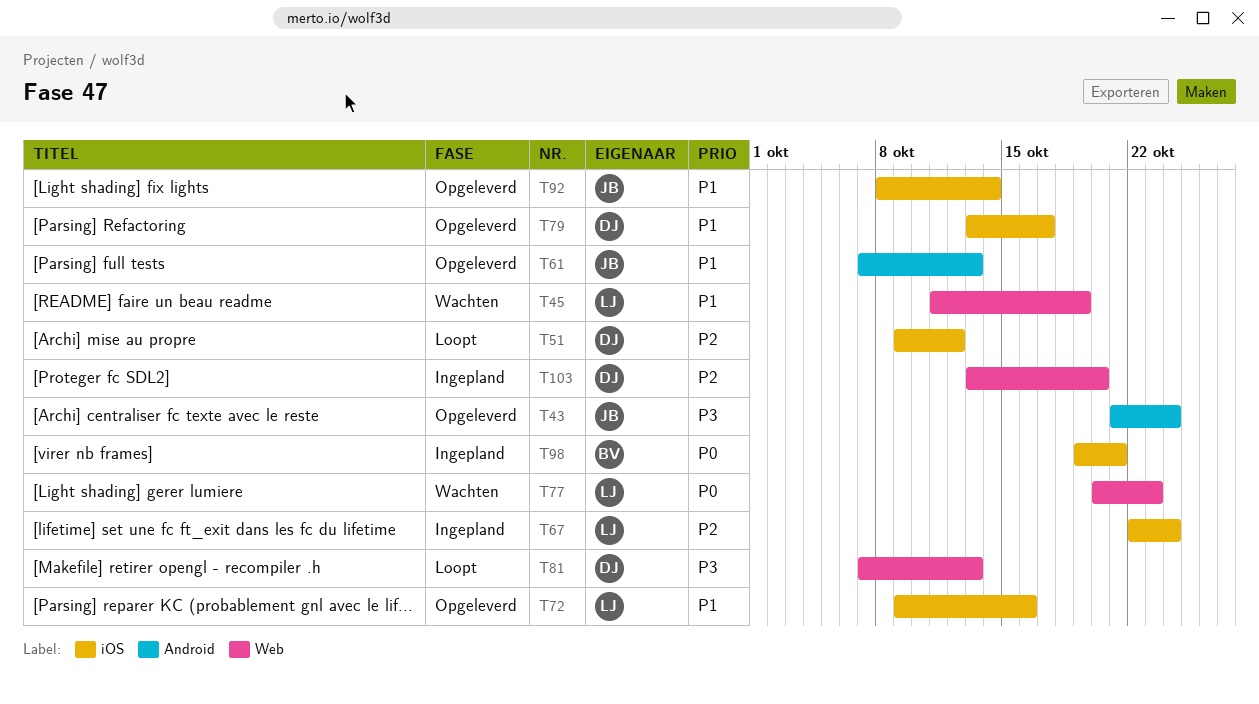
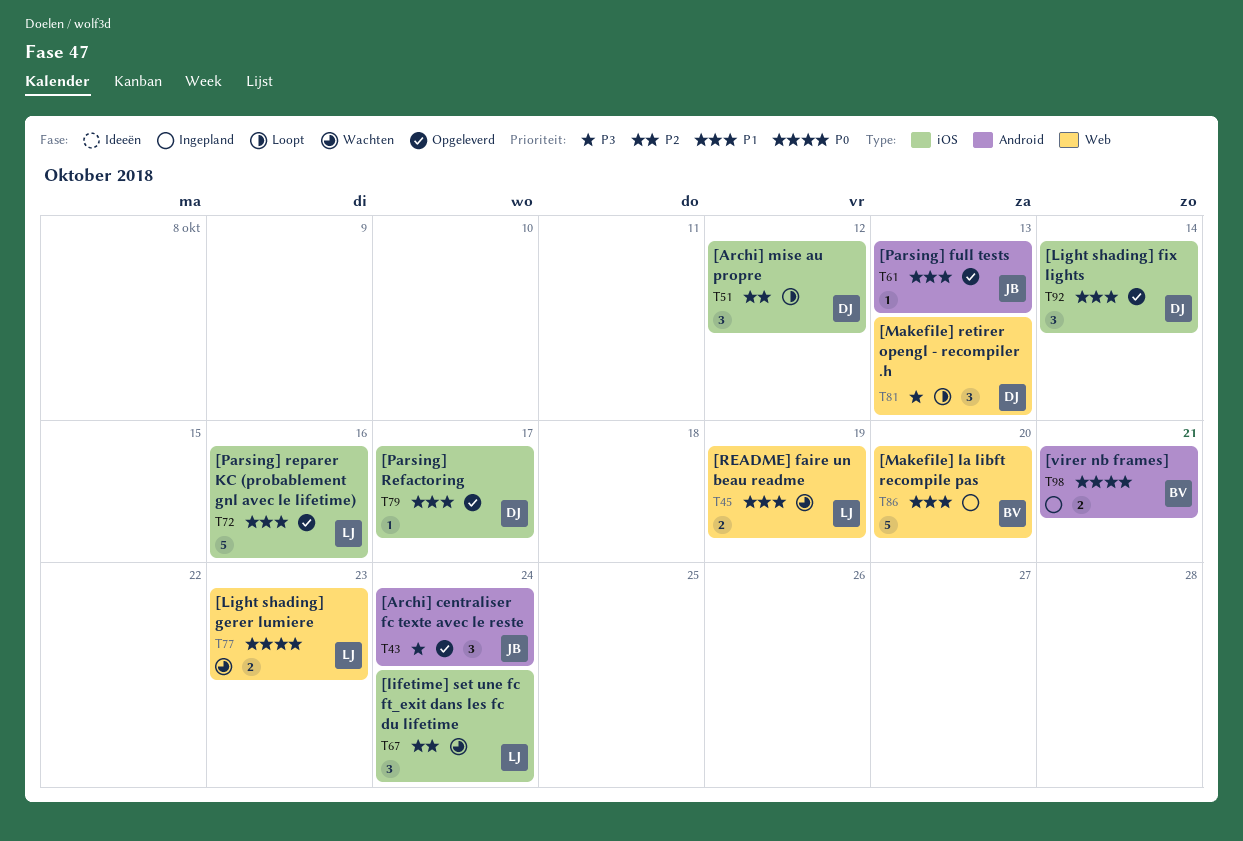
T67, status: Ingepland -> Wachten
T86: none -> present
T92, owner: JB -> DJ
T98, label: iOS -> Android
T103: present -> none

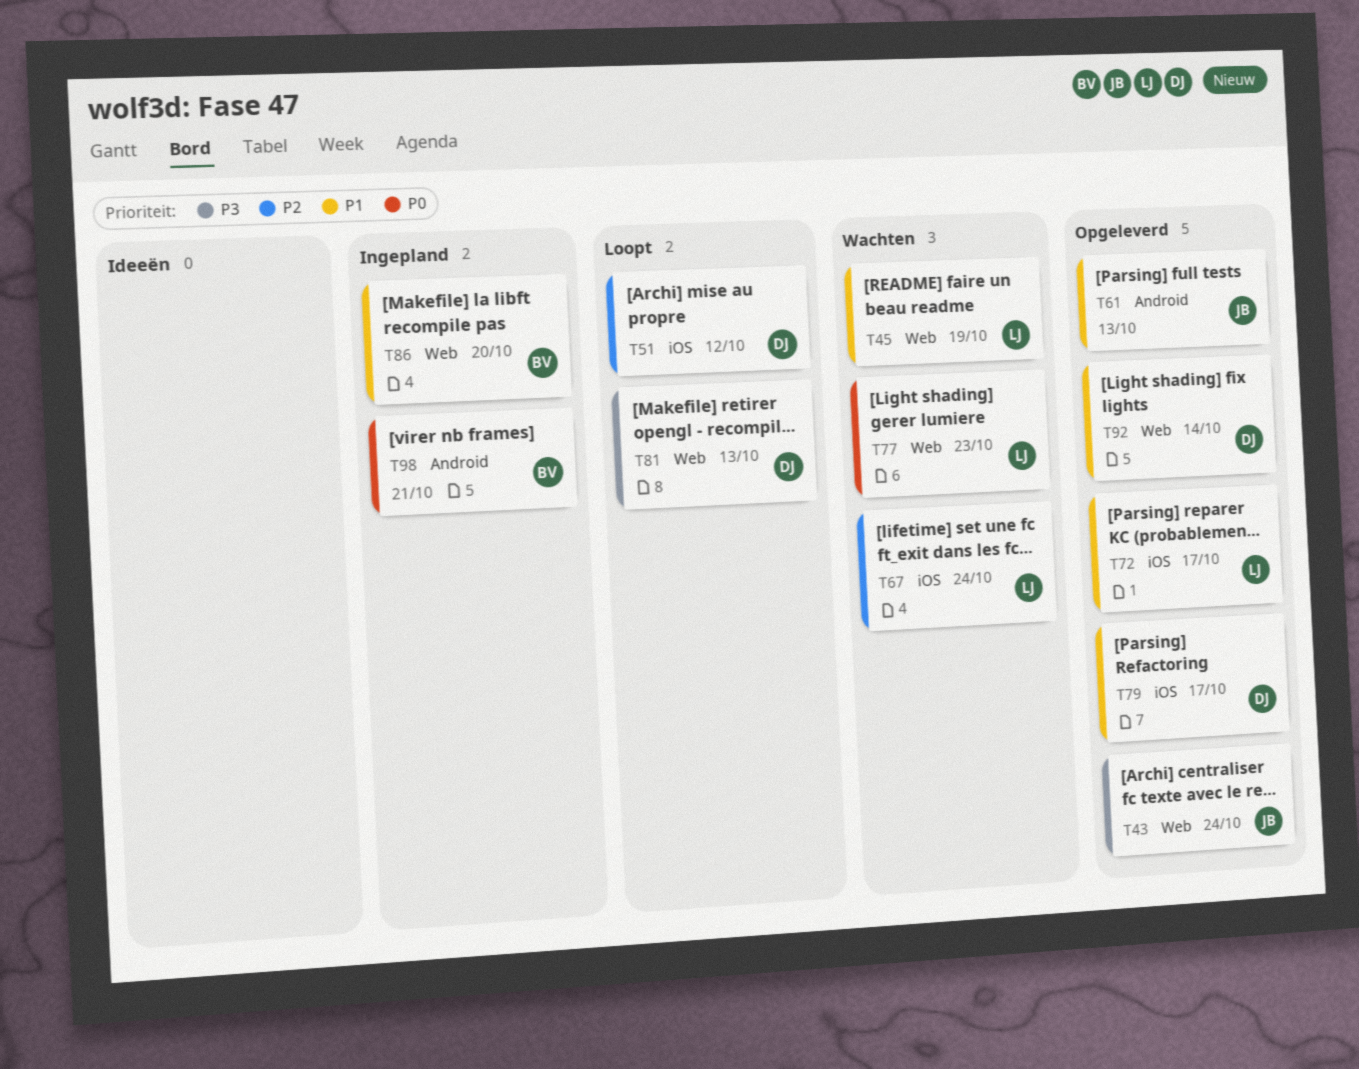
T43, label: Android -> Web
T72, due: Oct 16 -> Oct 17
T92, label: iOS -> Web

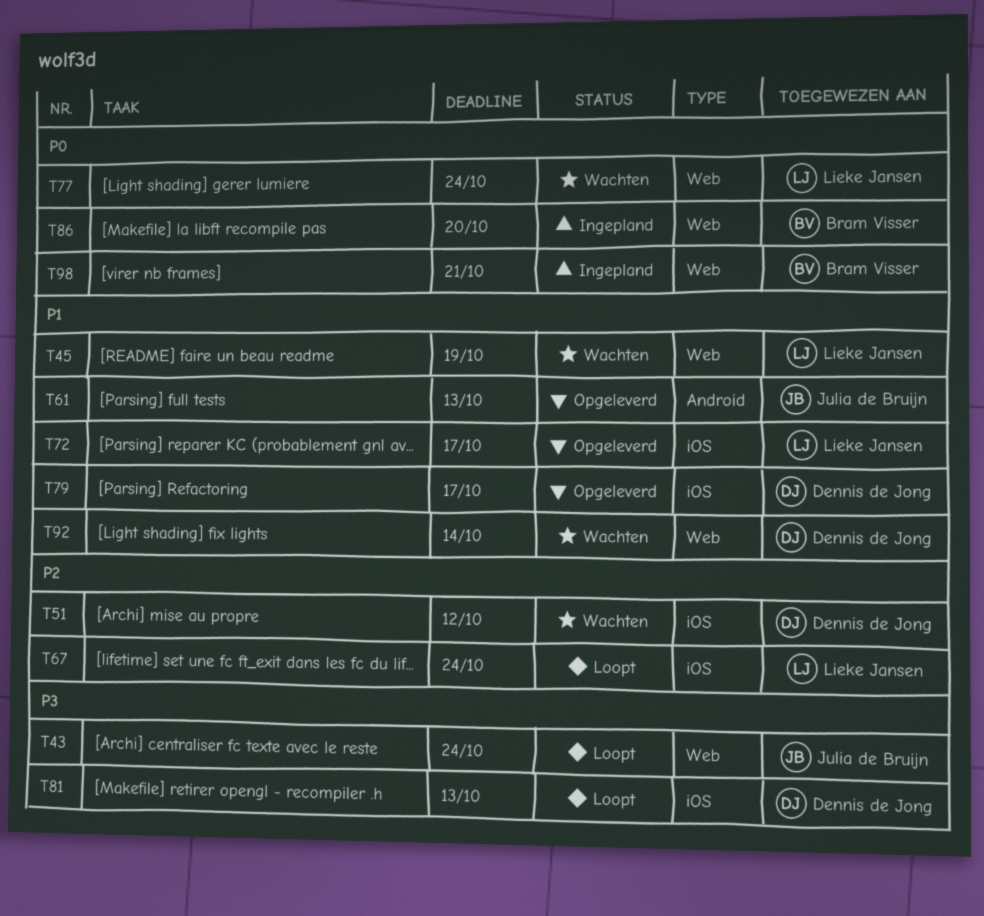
T43, status: Opgeleverd -> Loopt
T51, status: Loopt -> Wachten
T67, status: Wachten -> Loopt
T77, due: Oct 23 -> Oct 24
T81, label: Web -> iOS
T86, priority: P1 -> P0
T92, status: Opgeleverd -> Wachten
T98, label: Android -> Web

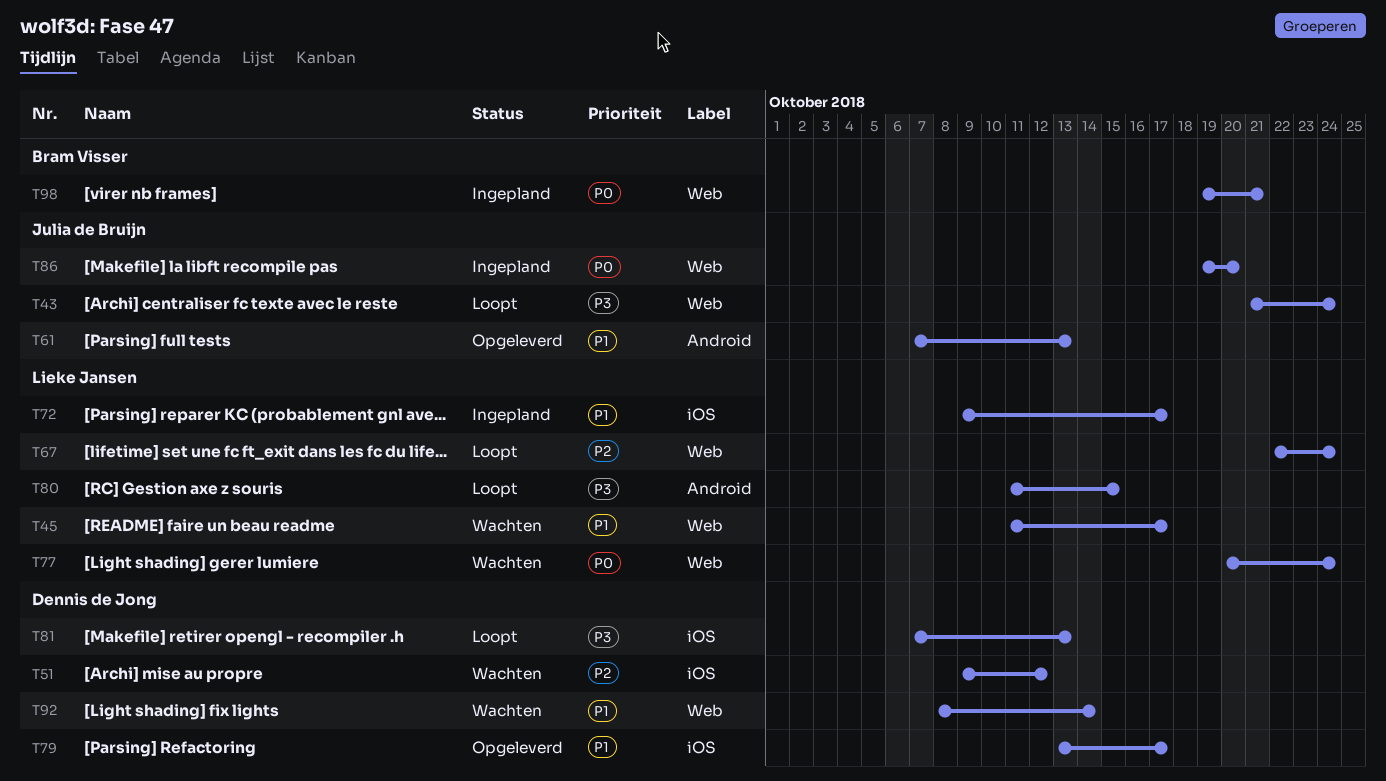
T45, due: Oct 19 -> Oct 17
T67, label: iOS -> Web
T72, status: Opgeleverd -> Ingepland
T80: none -> present
T86, owner: Bram Visser -> Julia de Bruijn

